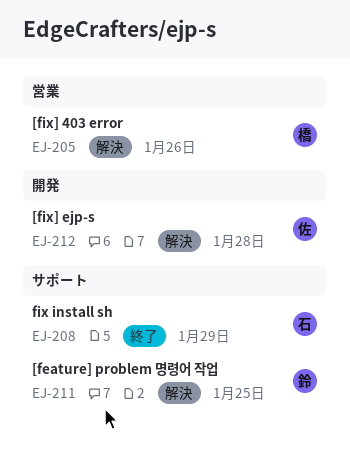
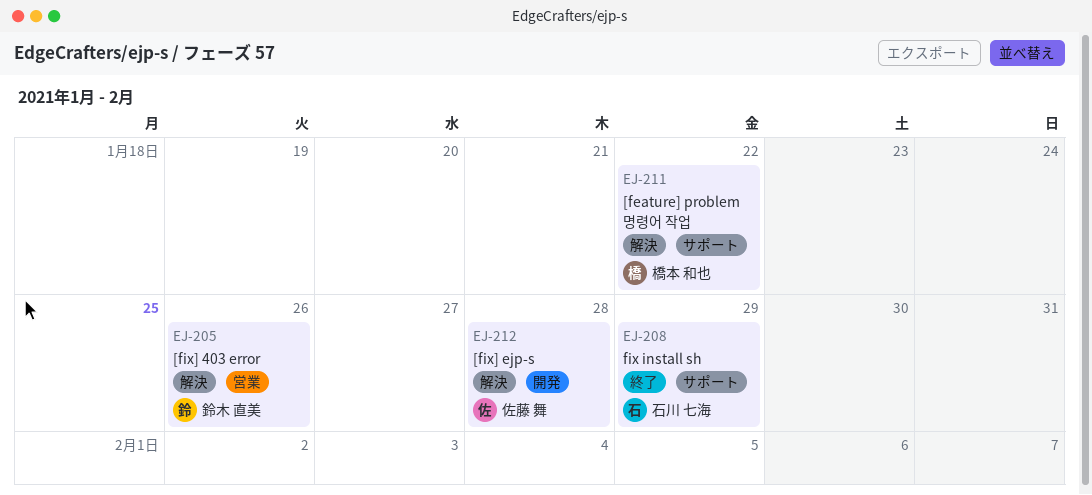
EJ-205, owner: 橋本 和也 -> 鈴木 直美
EJ-211, owner: 鈴木 直美 -> 橋本 和也
EJ-211, due: Jan 25 -> Jan 22

